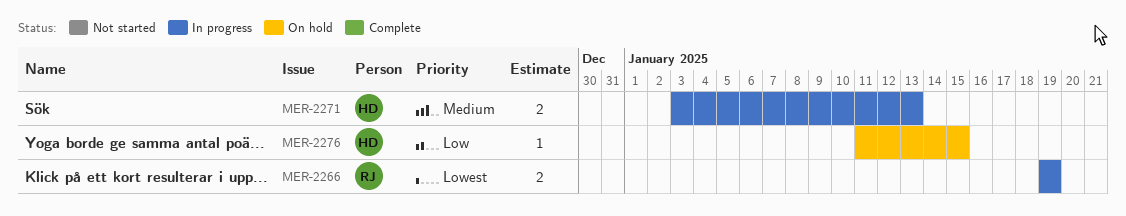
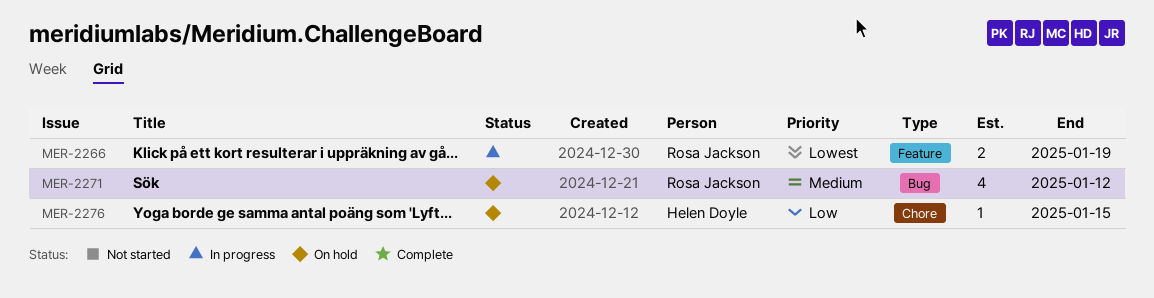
MER-2271, status: In progress -> On hold
MER-2271, owner: Helen Doyle -> Rosa Jackson
MER-2271, estimate: 2 -> 4
MER-2271, due: Jan 13 -> Jan 12

